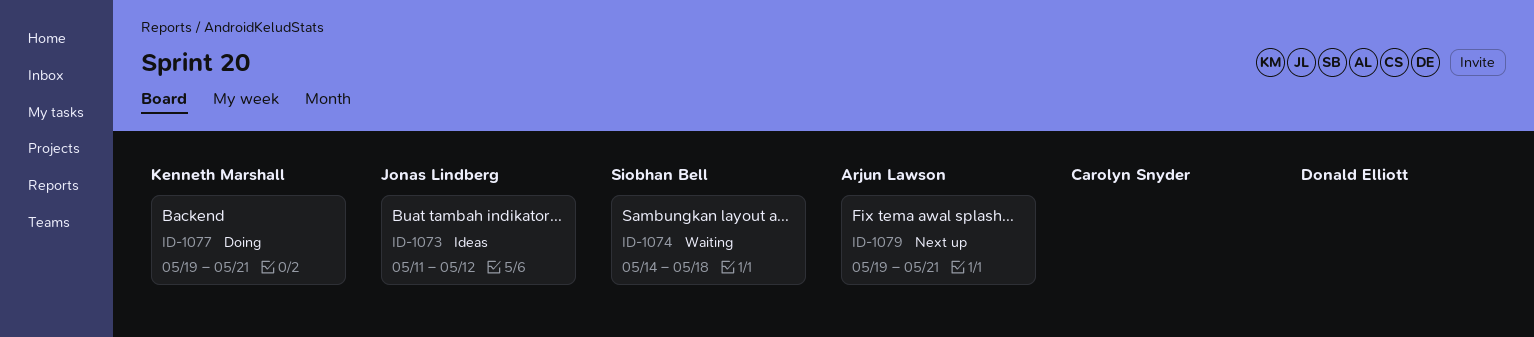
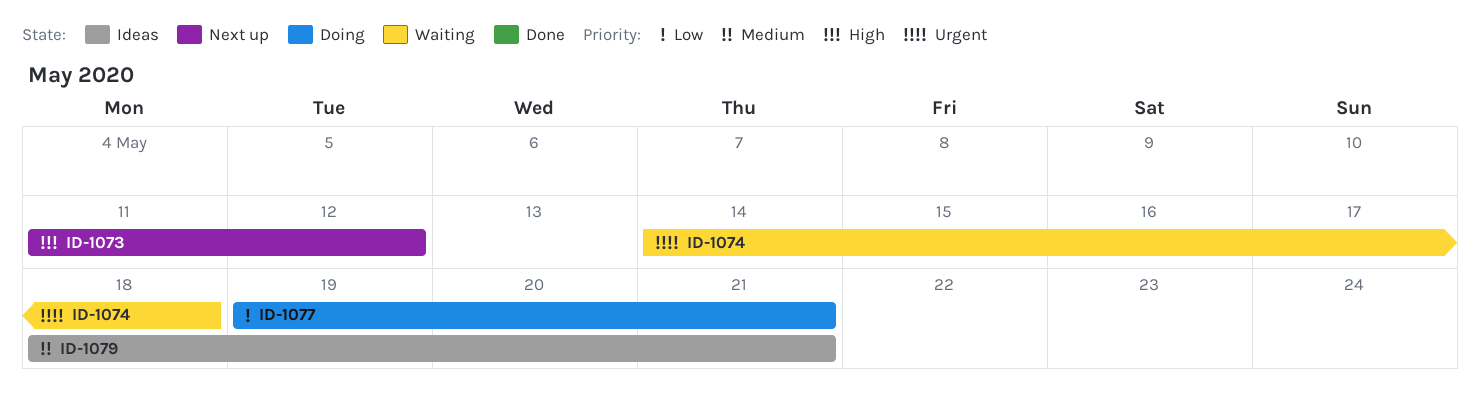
ID-1073, status: Ideas -> Next up
ID-1079, status: Next up -> Ideas
ID-1079, start: May 19 -> May 18

